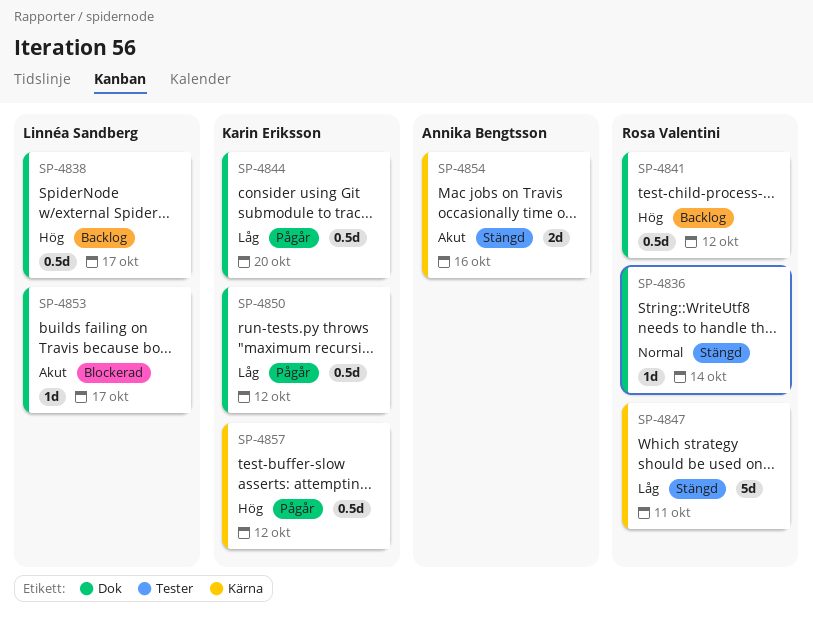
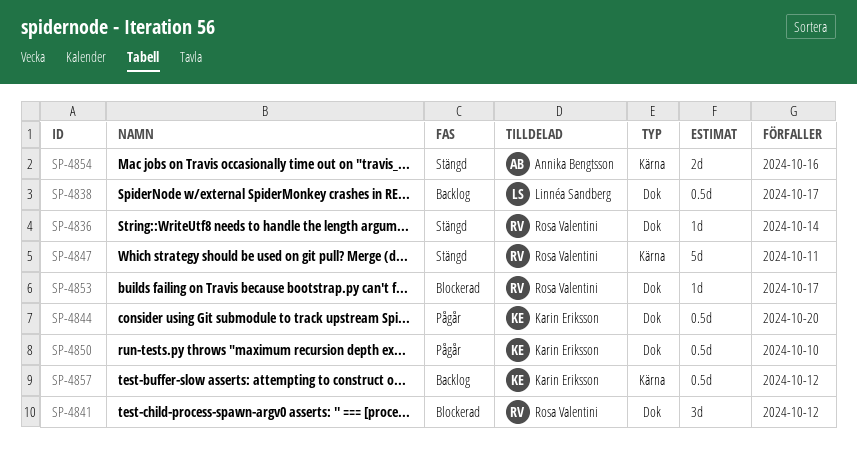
SP-4841, status: Backlog -> Blockerad
SP-4841, estimate: 0.5d -> 3d
SP-4850, due: Oct 12 -> Oct 10
SP-4853, owner: Linnéa Sandberg -> Rosa Valentini
SP-4857, status: Pågår -> Backlog

